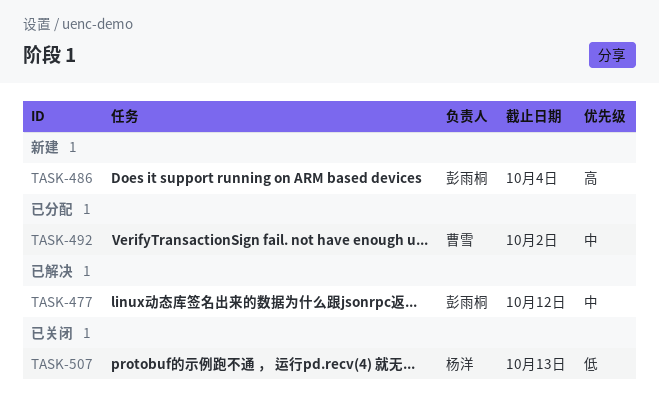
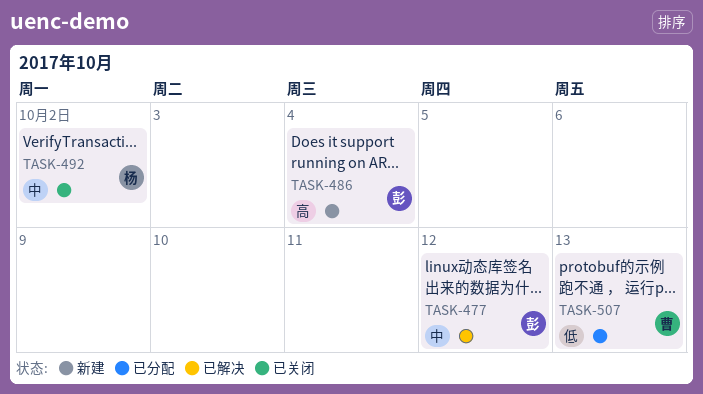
TASK-492, status: 已分配 -> 已关闭
TASK-492, owner: 曹雪 -> 杨洋
TASK-507, status: 已关闭 -> 已分配
TASK-507, owner: 杨洋 -> 曹雪

